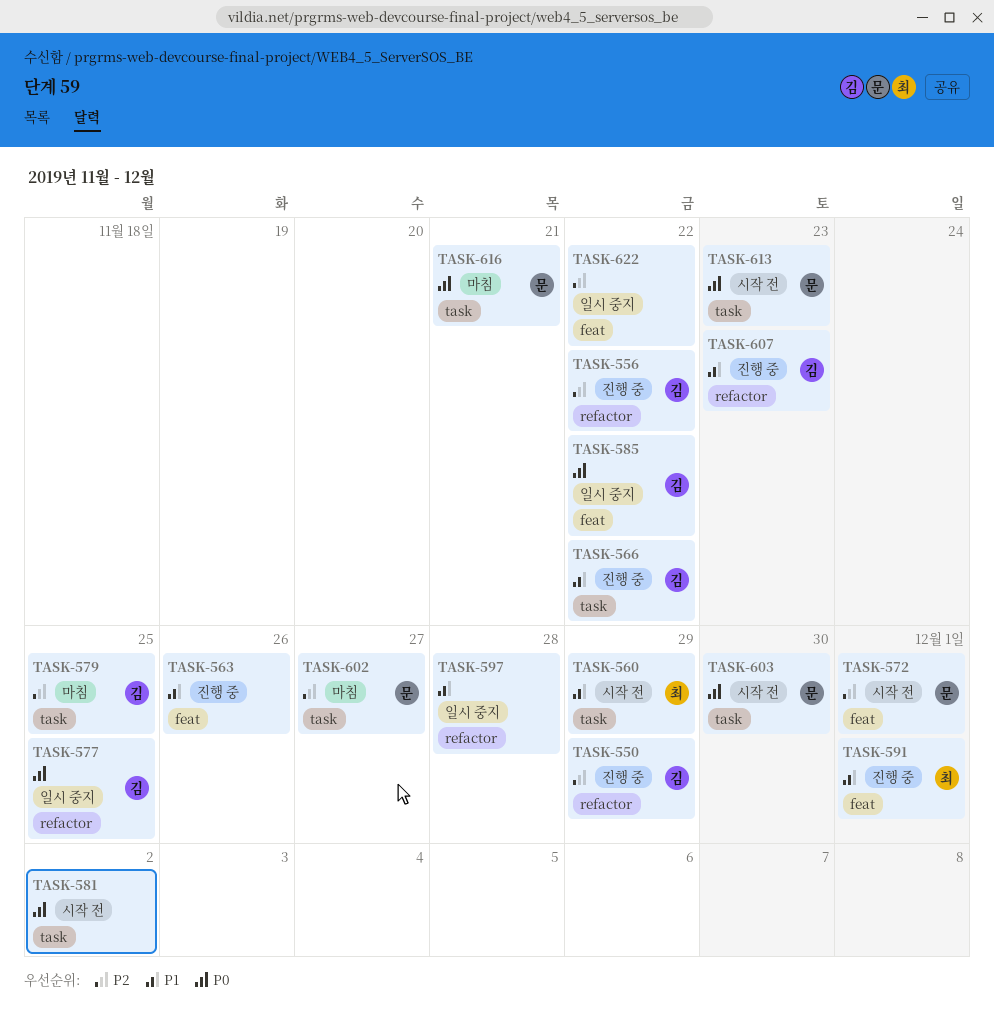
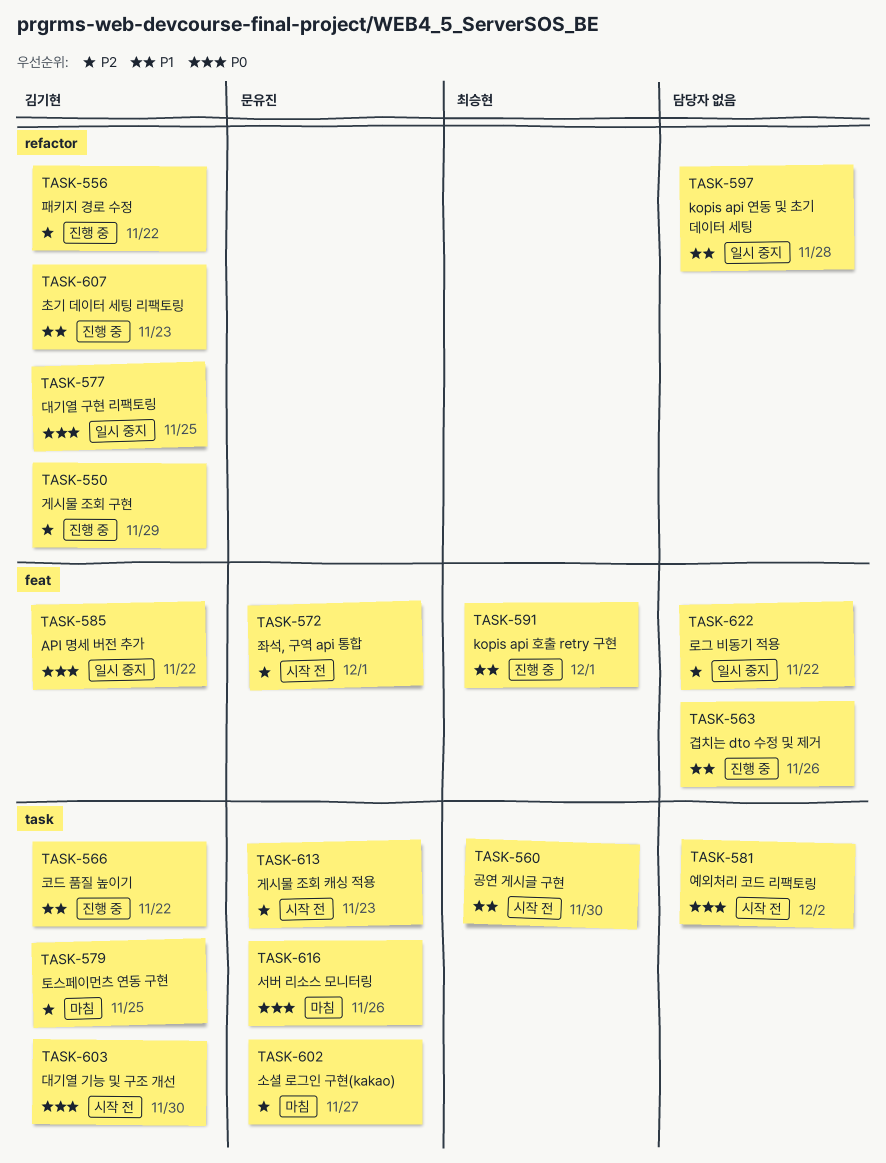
TASK-560, due: Nov 29 -> Nov 30
TASK-603, owner: 문유진 -> 김기현
TASK-613, priority: P0 -> P2
TASK-616, due: Nov 21 -> Nov 26

